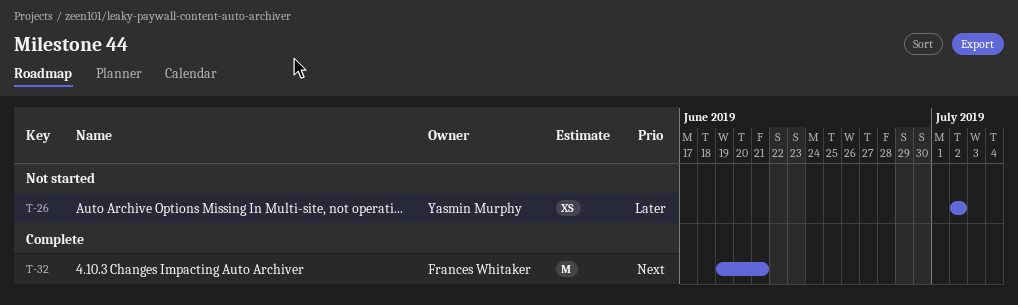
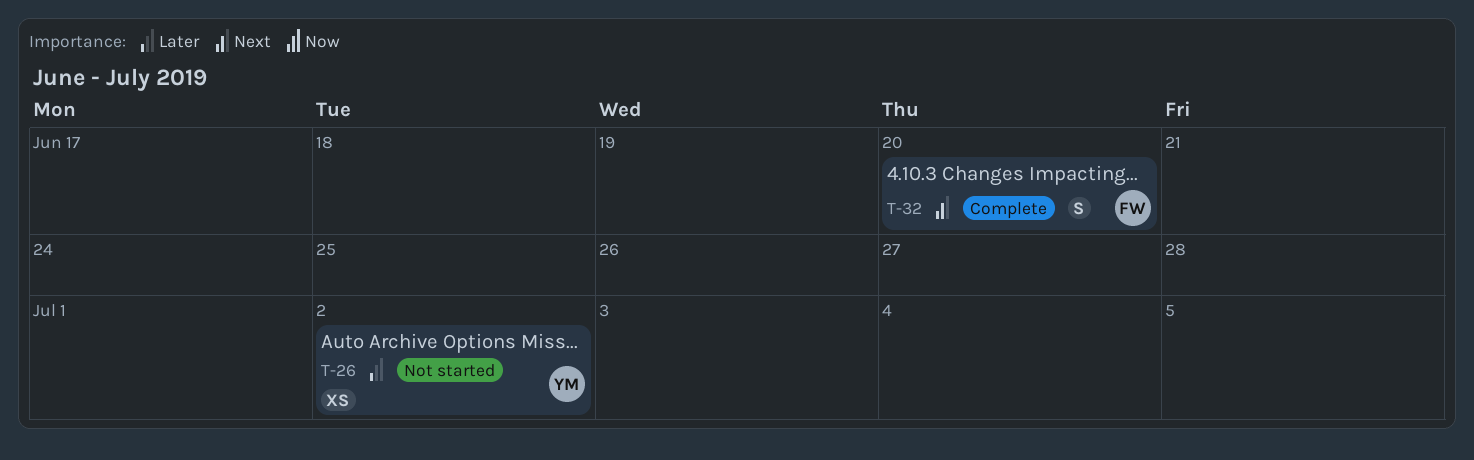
T-32, estimate: M -> S
T-32, due: Jun 21 -> Jun 20

